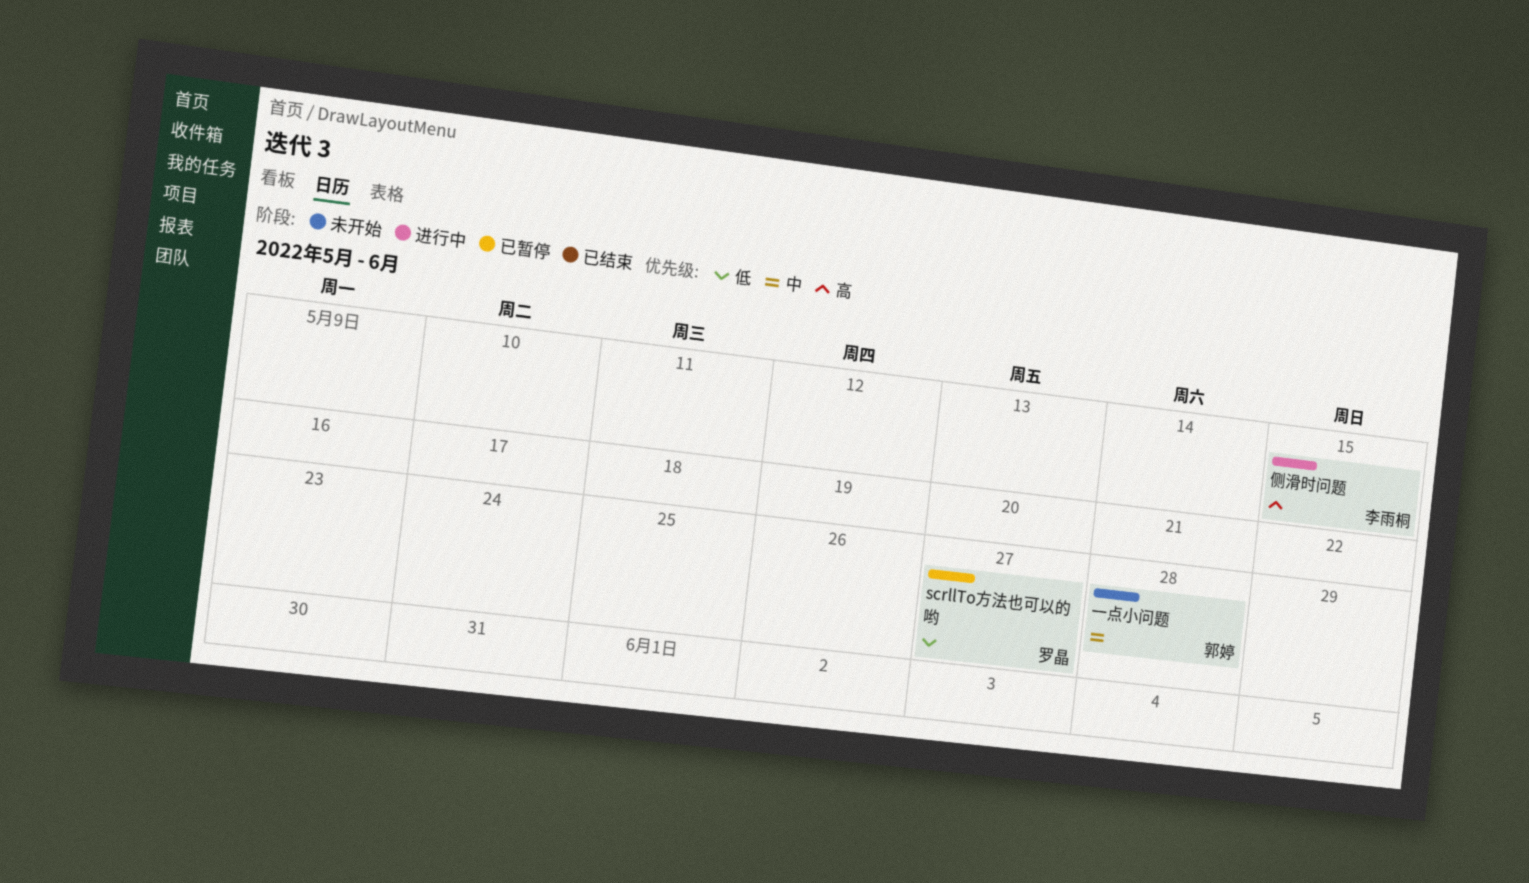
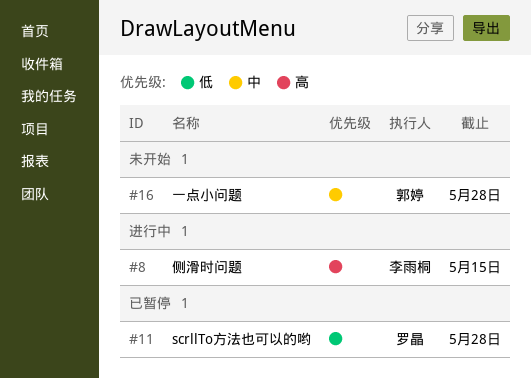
scrllTo方法也可以的哟, due: May 27 -> May 28

